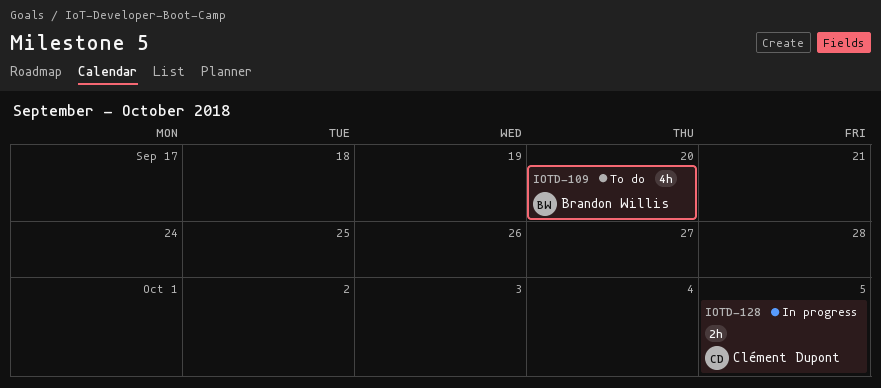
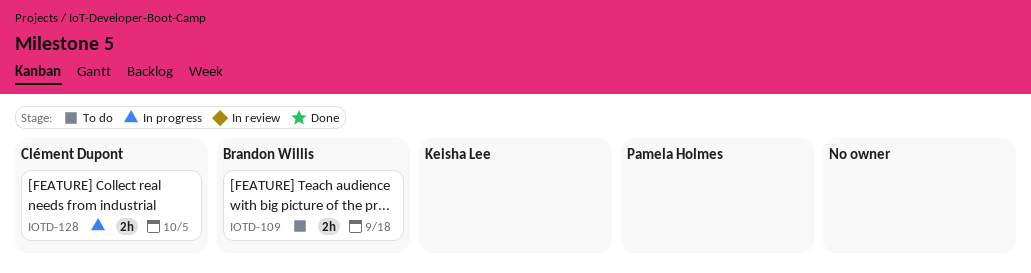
IOTD-109, estimate: 4h -> 2h
IOTD-109, due: Sep 20 -> Sep 18

